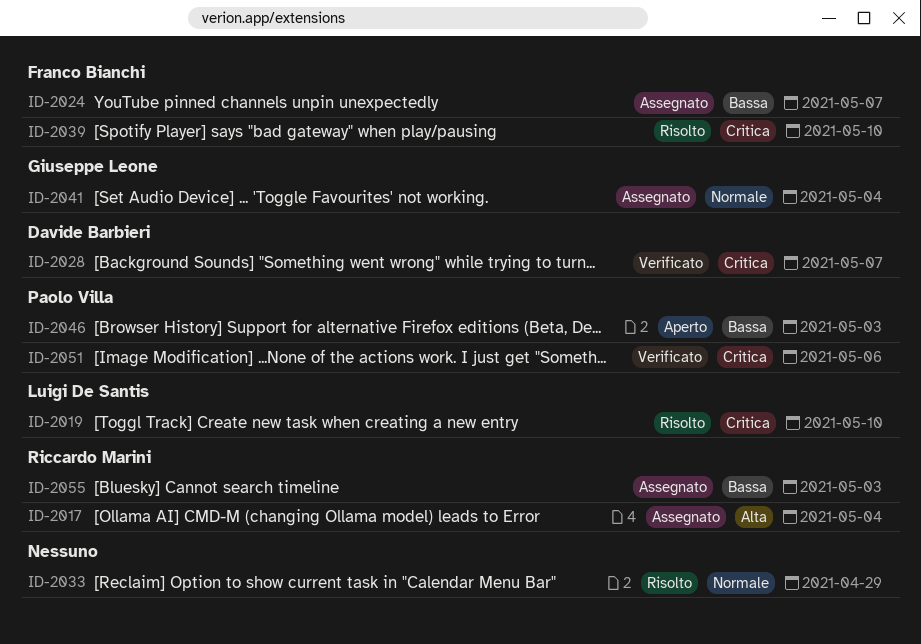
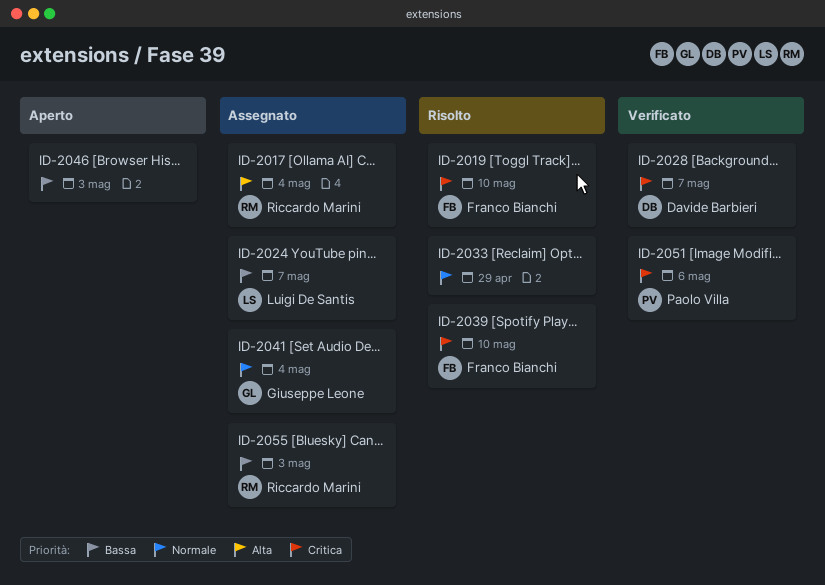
ID-2019, owner: Luigi De Santis -> Franco Bianchi
ID-2024, owner: Franco Bianchi -> Luigi De Santis
ID-2046, owner: Paolo Villa -> none

